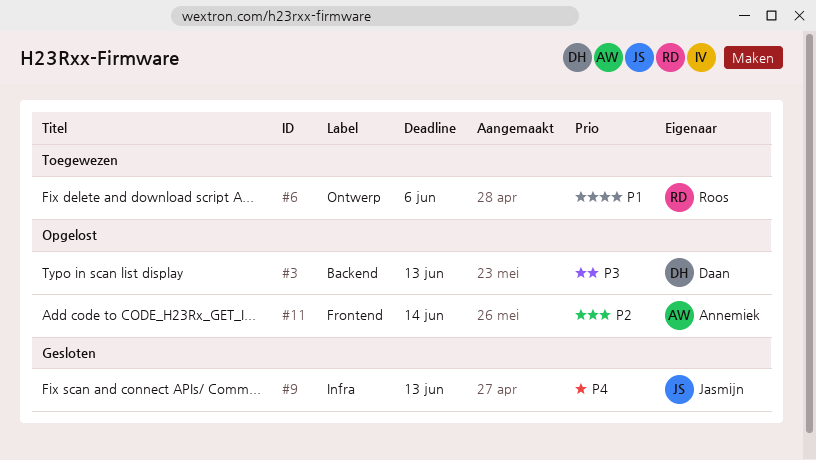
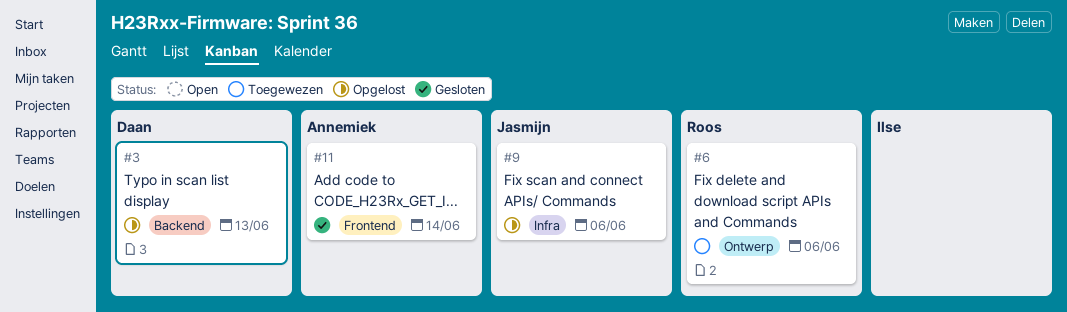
#9, status: Gesloten -> Opgelost
#9, due: Jun 13 -> Jun 6
#11, status: Opgelost -> Gesloten

